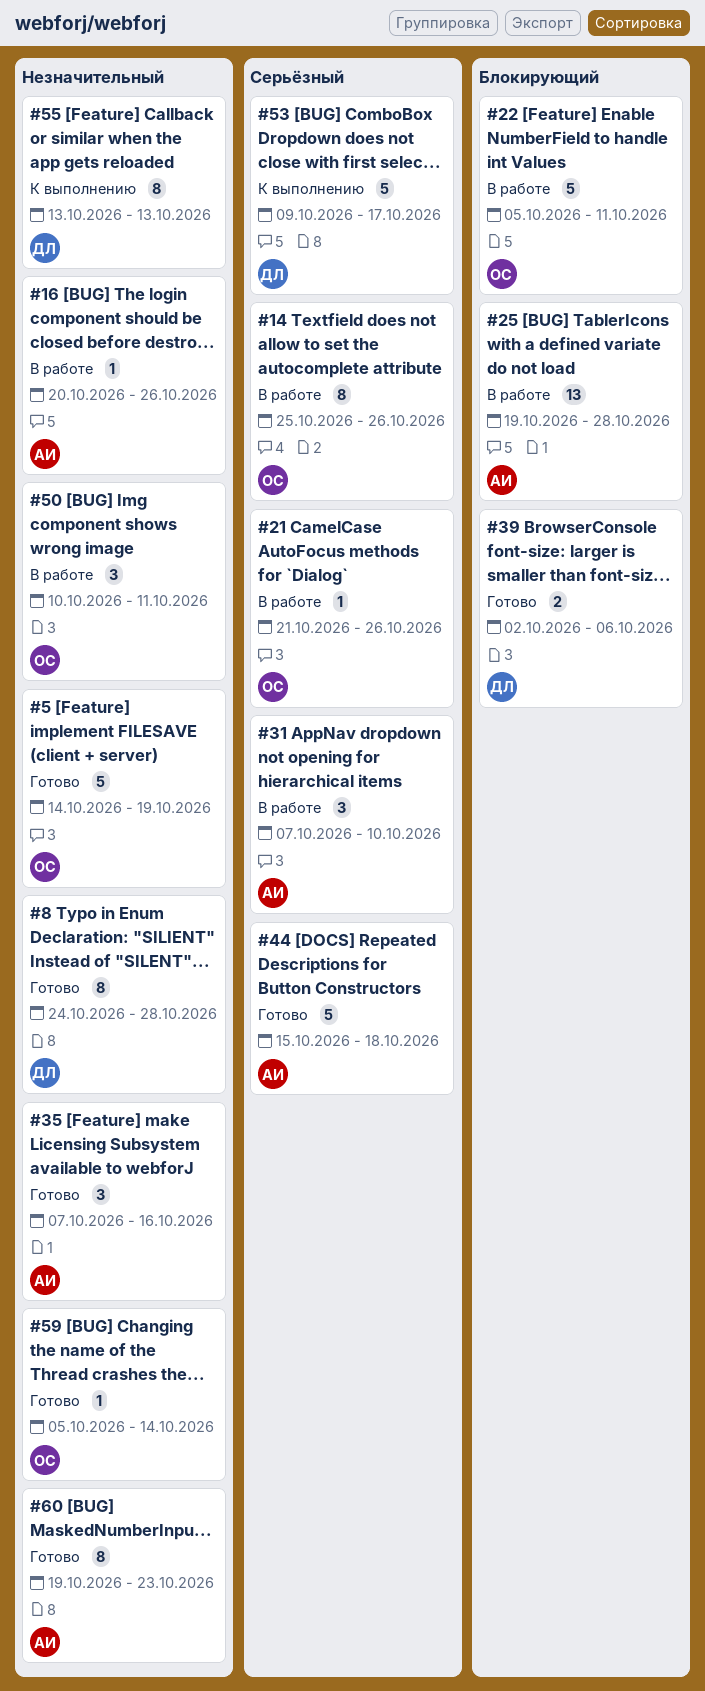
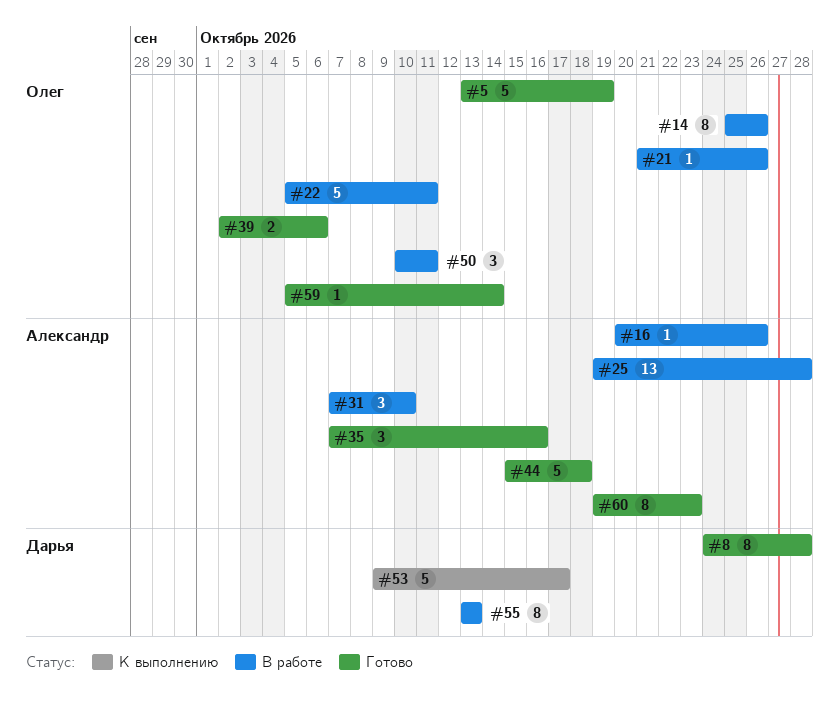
#5, start: Oct 14 -> Oct 13
#39, owner: Дарья -> Олег
#55, status: К выполнению -> В работе

